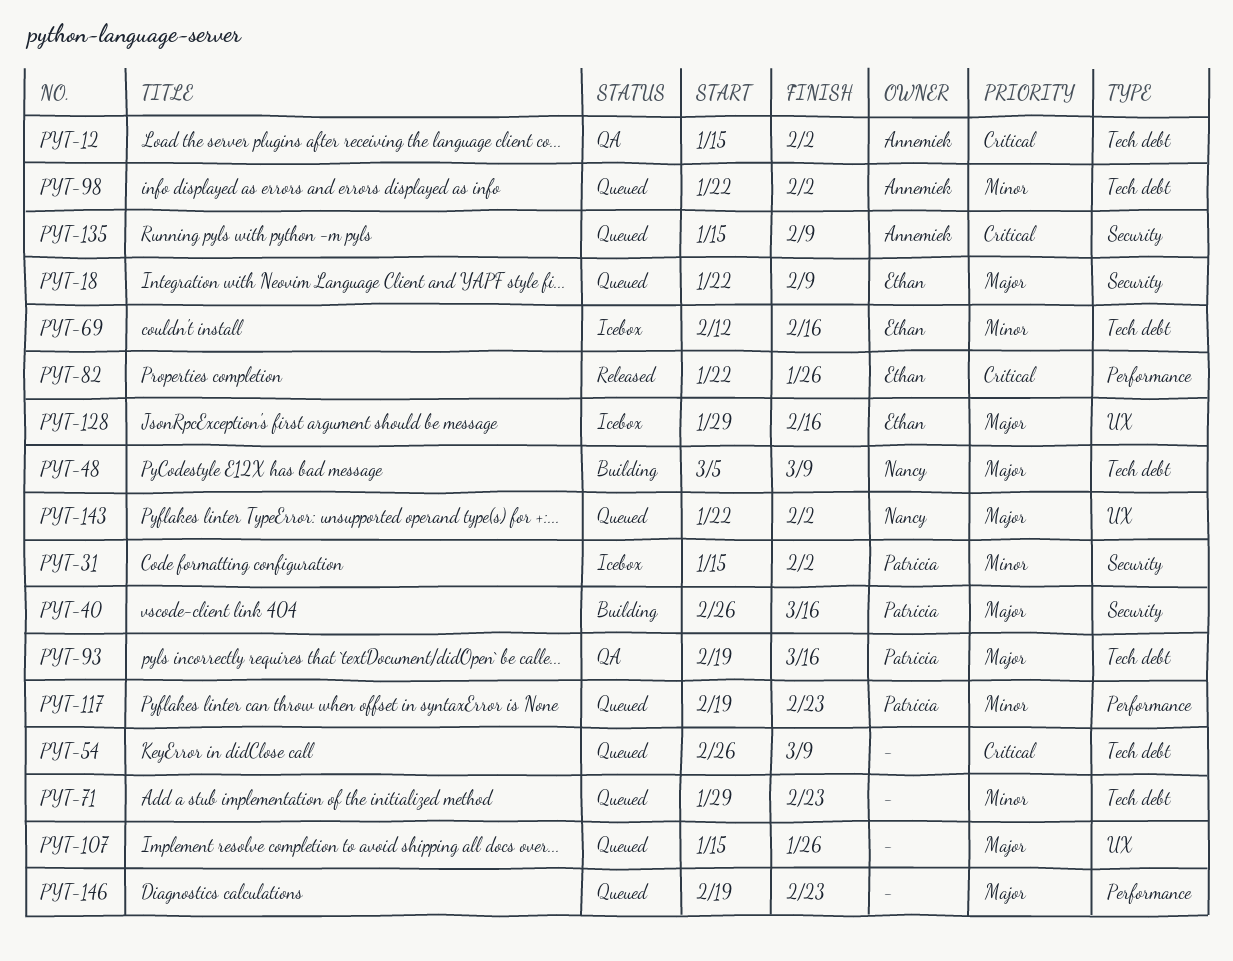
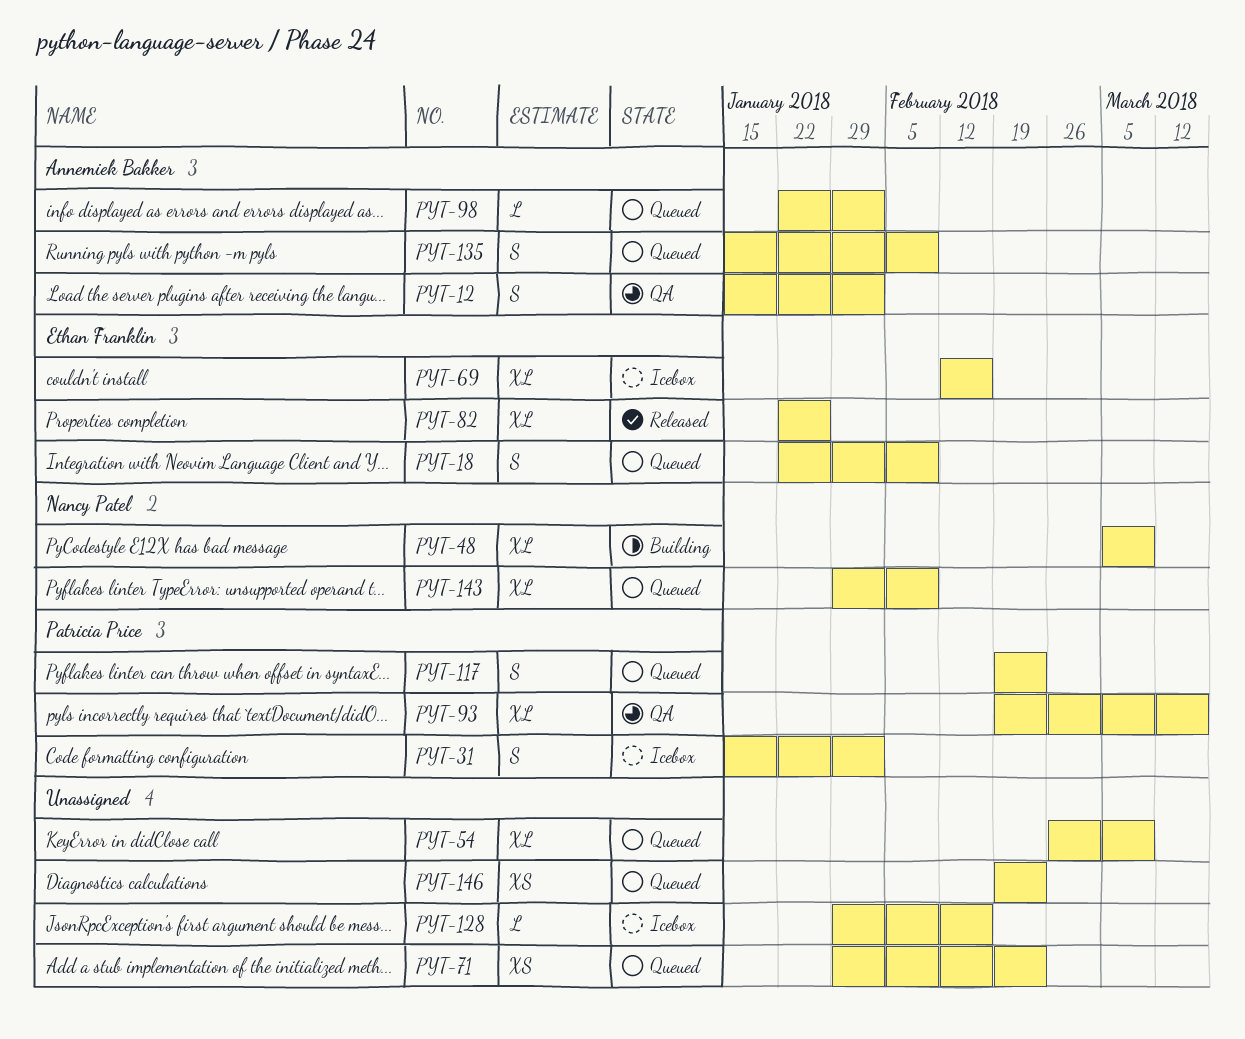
PYT-40: present -> none
PYT-107: present -> none
PYT-128, owner: Ethan Franklin -> none
PYT-143, start: Jan 22 -> Jan 29
PYT-143, due: Feb 2 -> Feb 9

